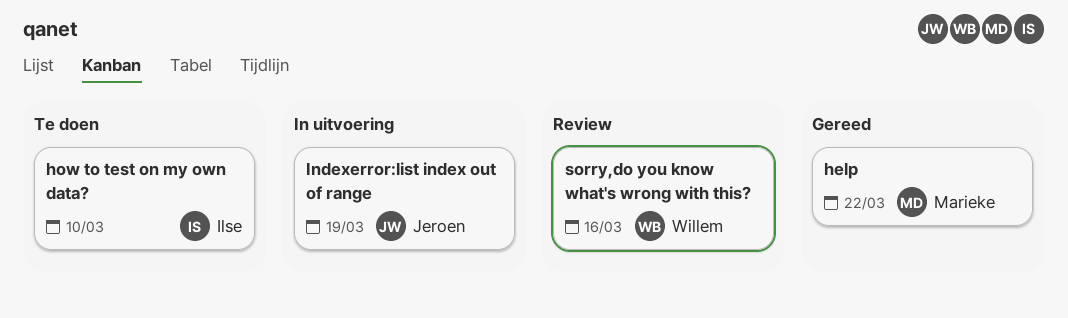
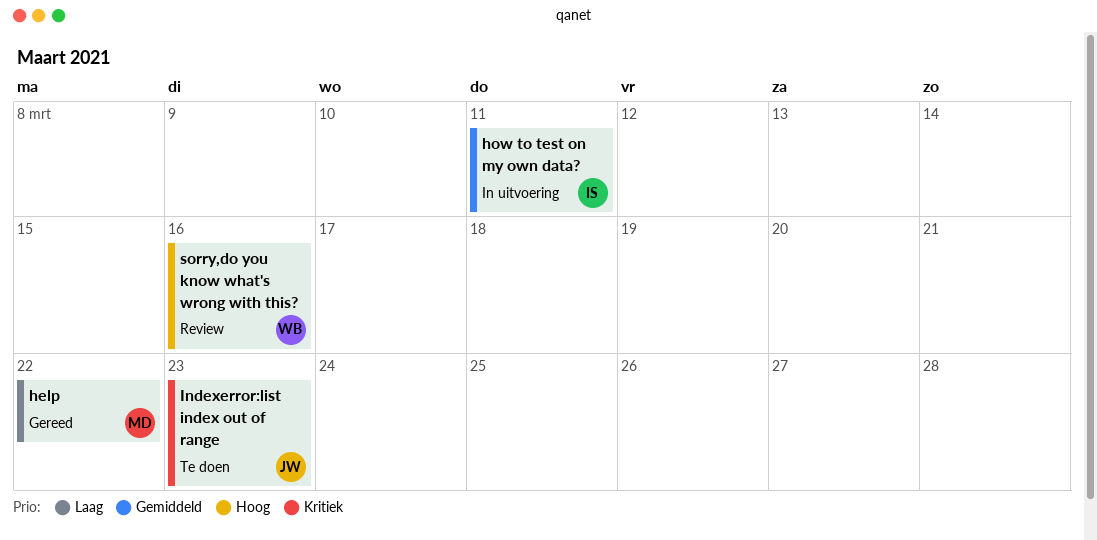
how to test on my own data?, status: Te doen -> In uitvoering
how to test on my own data?, due: Mar 10 -> Mar 11
Indexerror:list index out of range, status: In uitvoering -> Te doen
Indexerror:list index out of range, due: Mar 19 -> Mar 23

